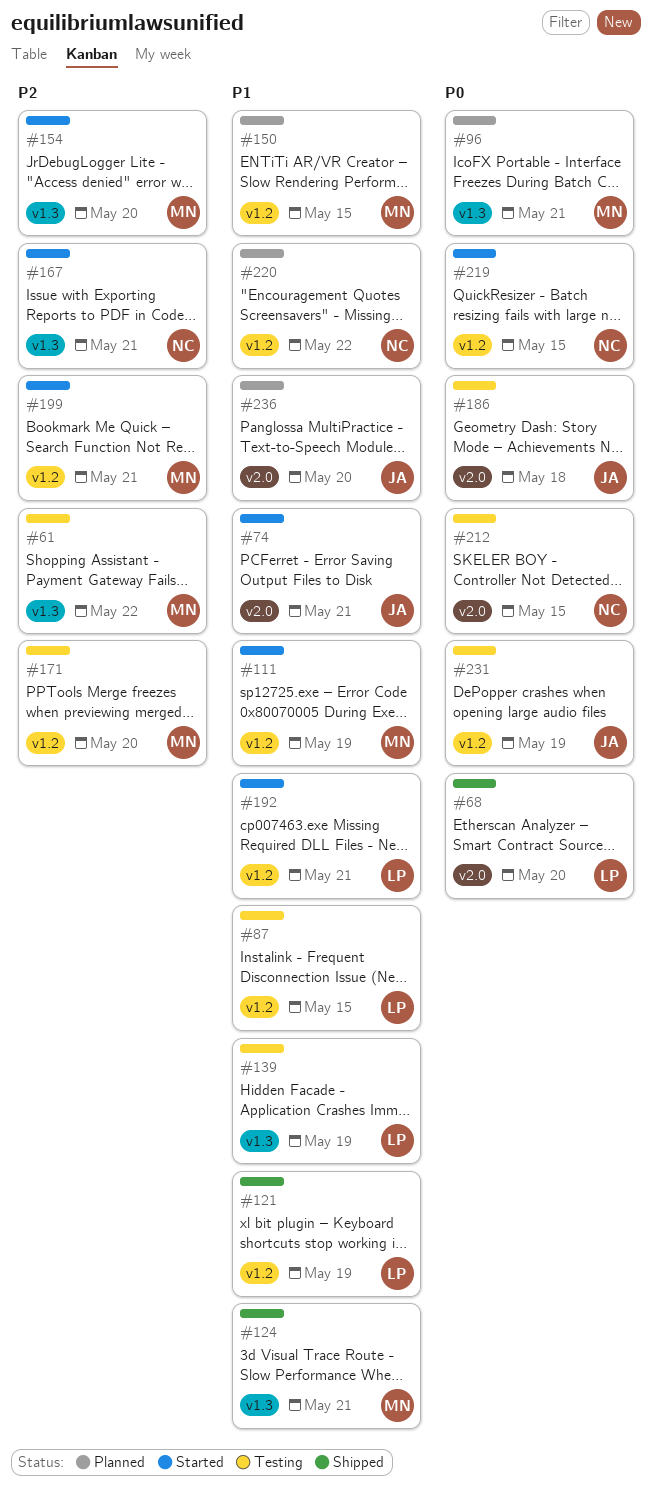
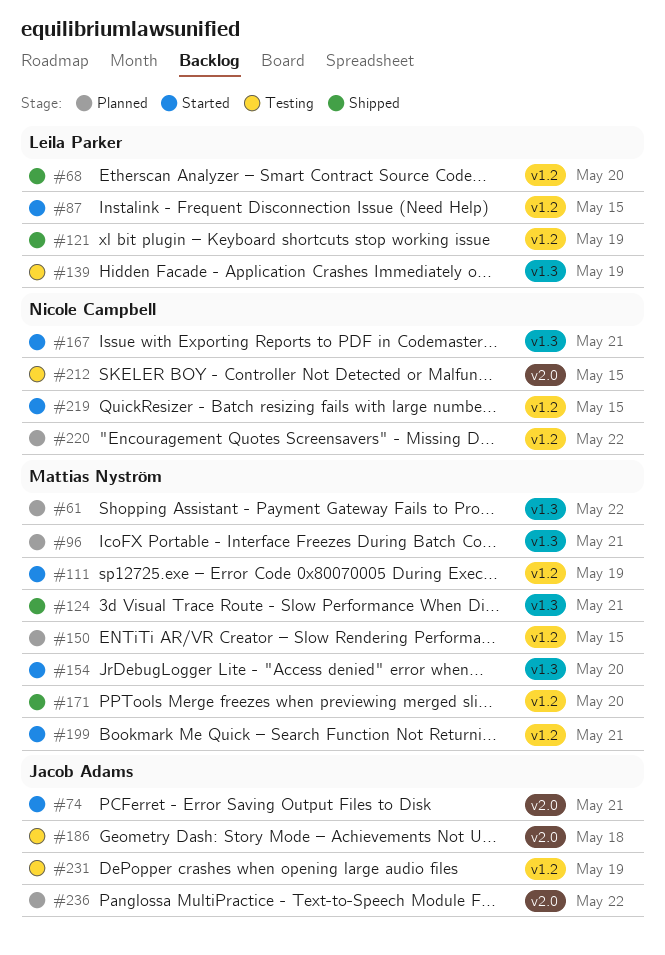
#61, status: Testing -> Planned
#68, label: v2.0 -> v1.2
#87, status: Testing -> Started
#171, status: Testing -> Shipped
#192: present -> none
#236, due: May 20 -> May 22

